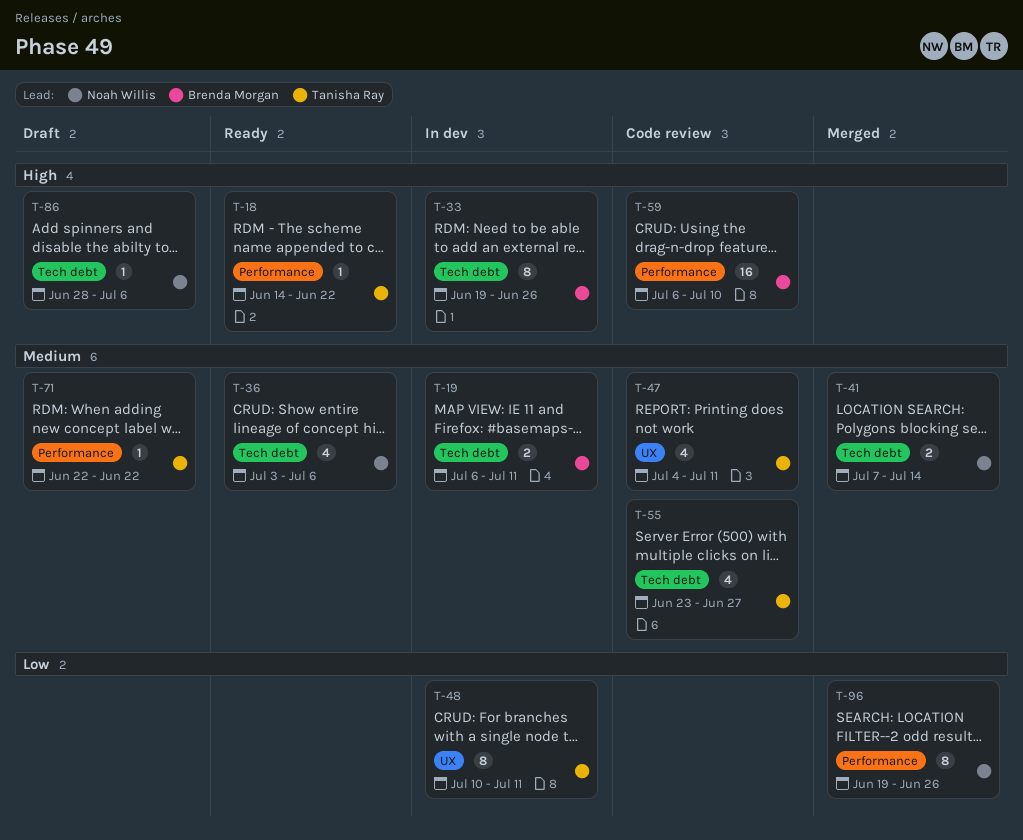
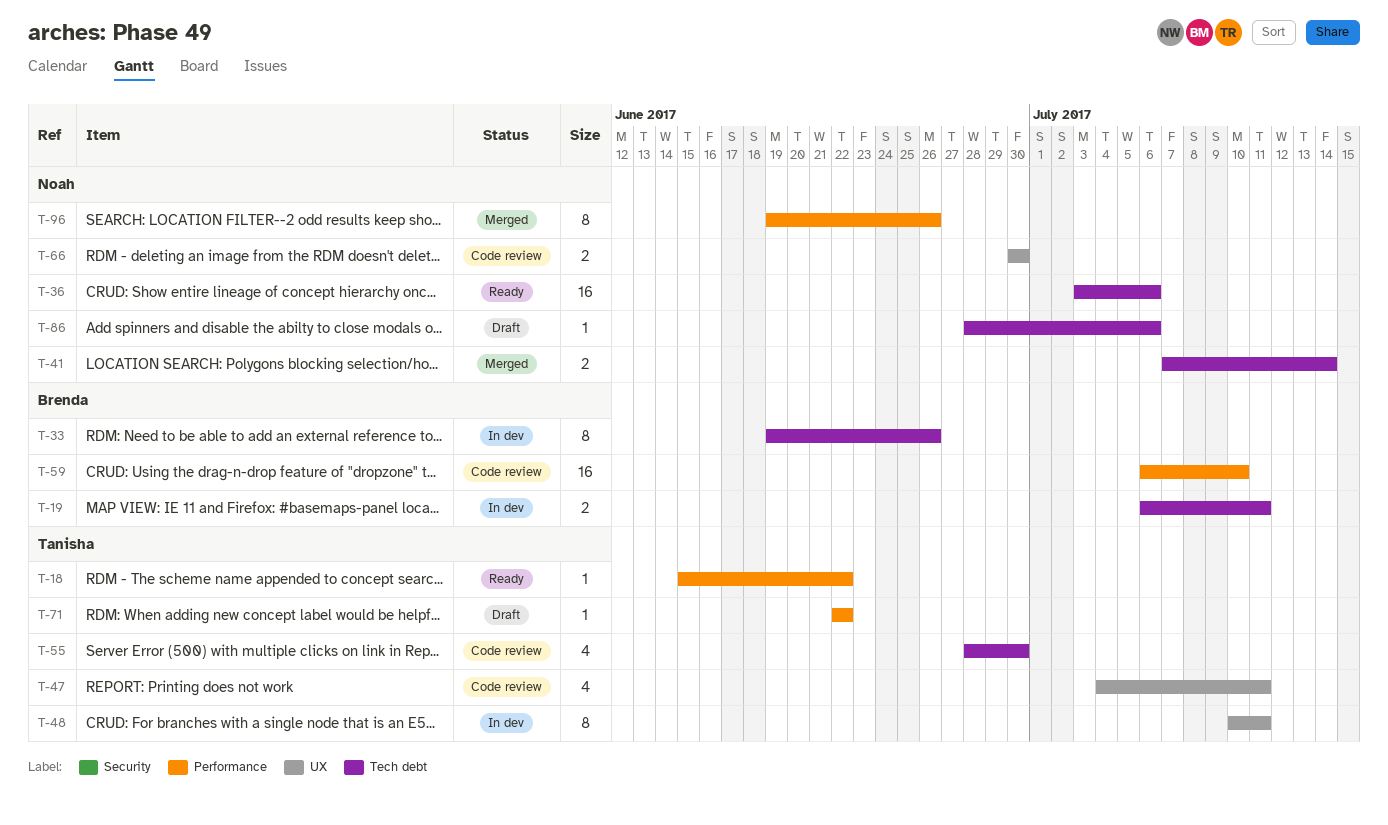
T-18, start: Jun 14 -> Jun 15
T-36, estimate: 4 -> 16
T-55, start: Jun 23 -> Jun 28
T-55, due: Jun 27 -> Jun 30
T-66: none -> present

